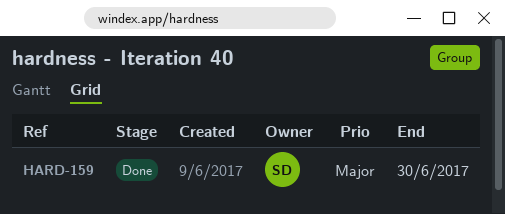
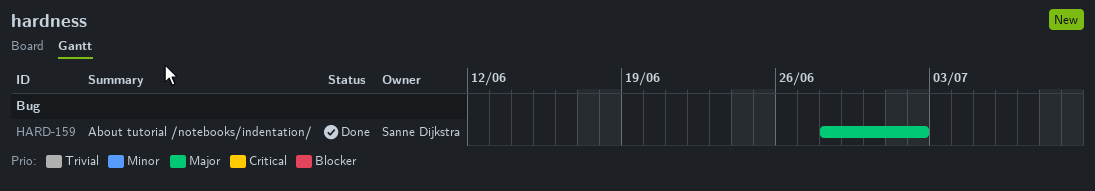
HARD-159, due: Jun 30 -> Jul 2

